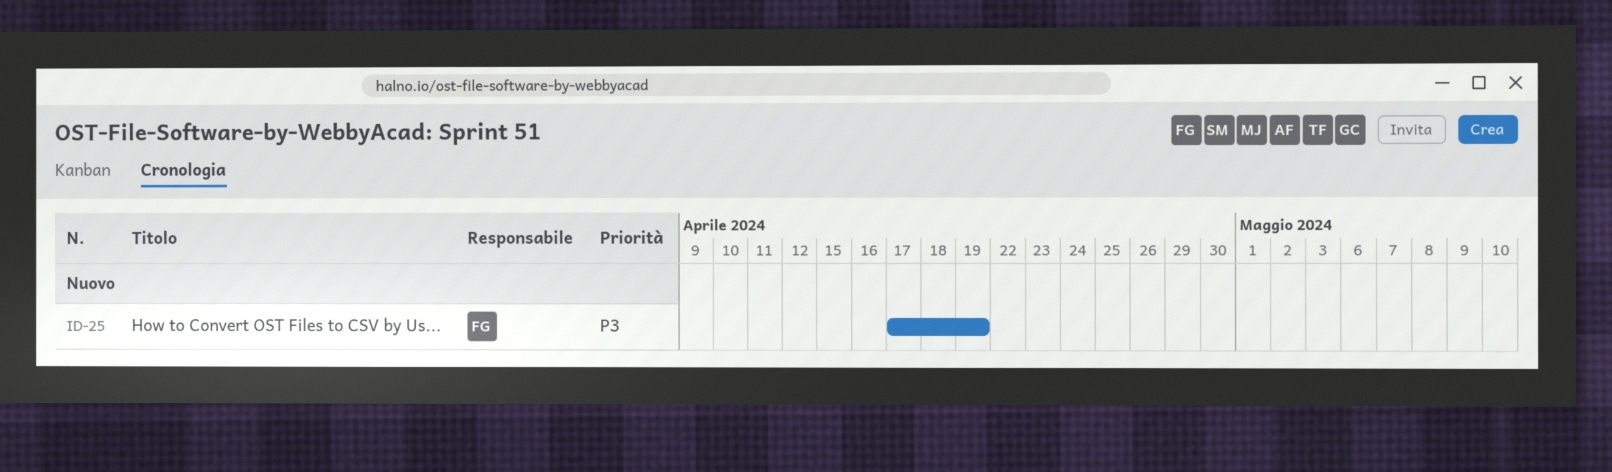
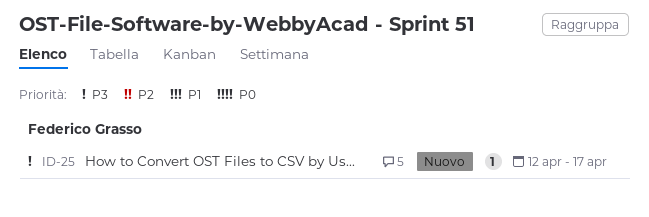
ID-25, start: Apr 17 -> Apr 12
ID-25, due: Apr 19 -> Apr 17

